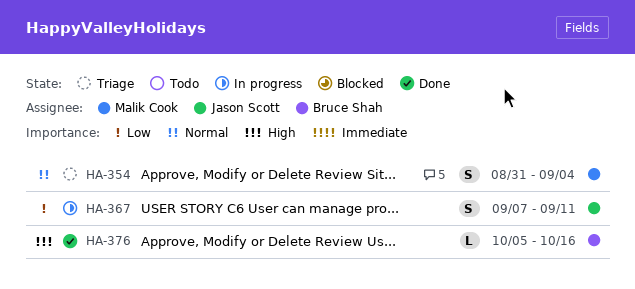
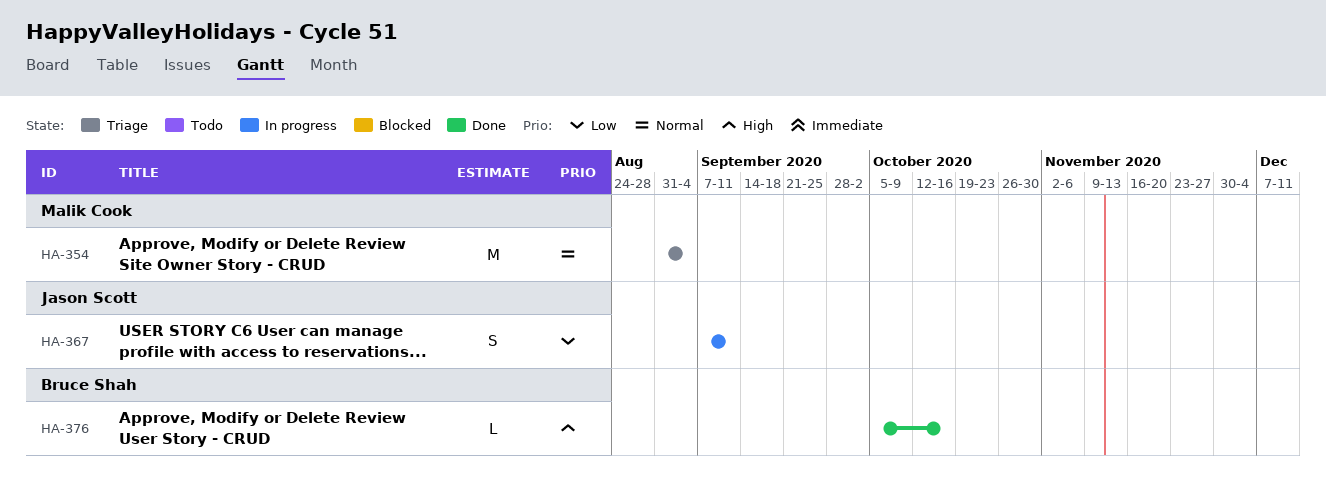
HA-354, estimate: S -> M

